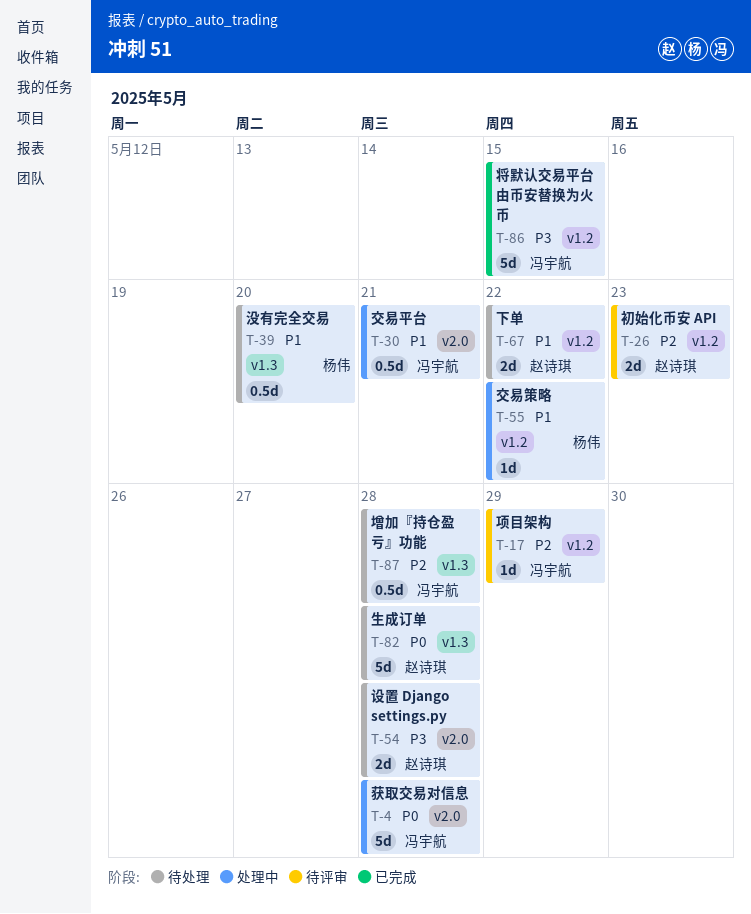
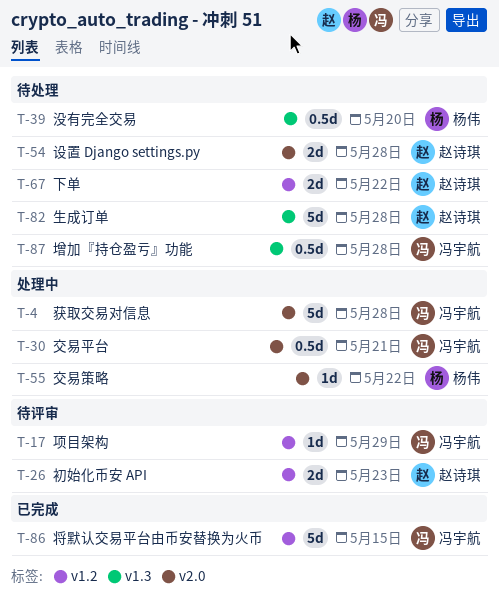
T-55, label: v1.2 -> v2.0

